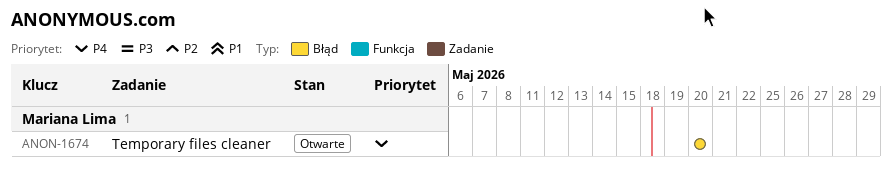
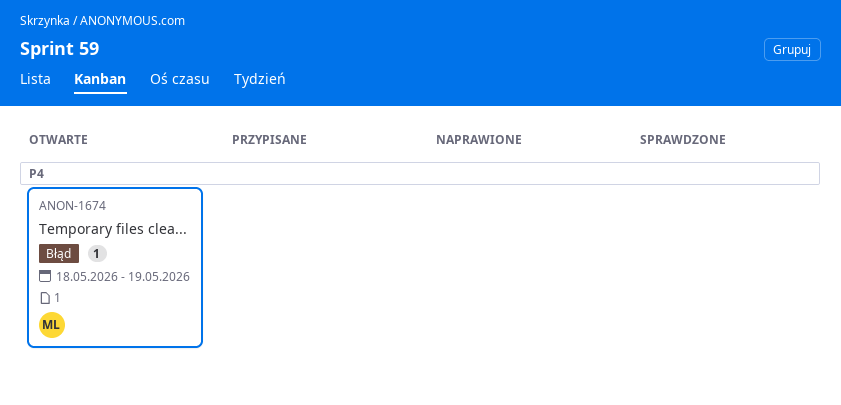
ANON-1674, start: May 20 -> May 18
ANON-1674, due: May 20 -> May 19

